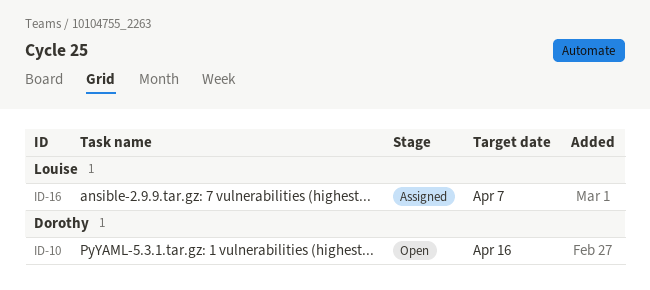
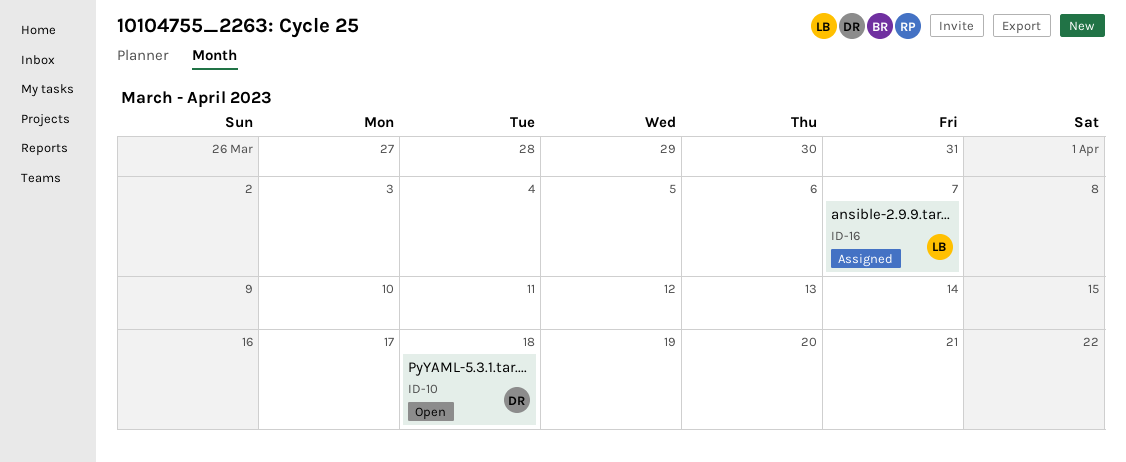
ID-10, due: Apr 16 -> Apr 18

